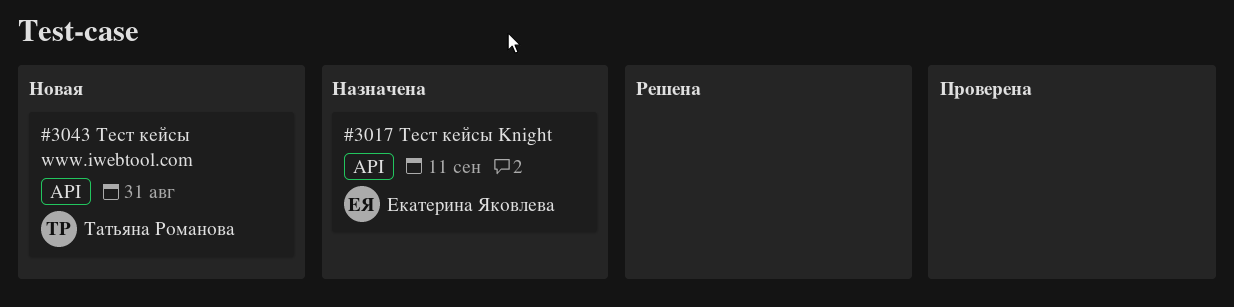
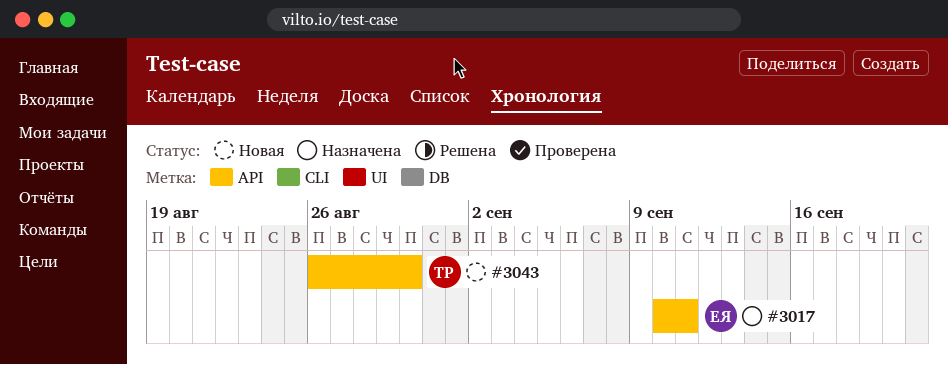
#3043, due: Aug 31 -> Aug 30

